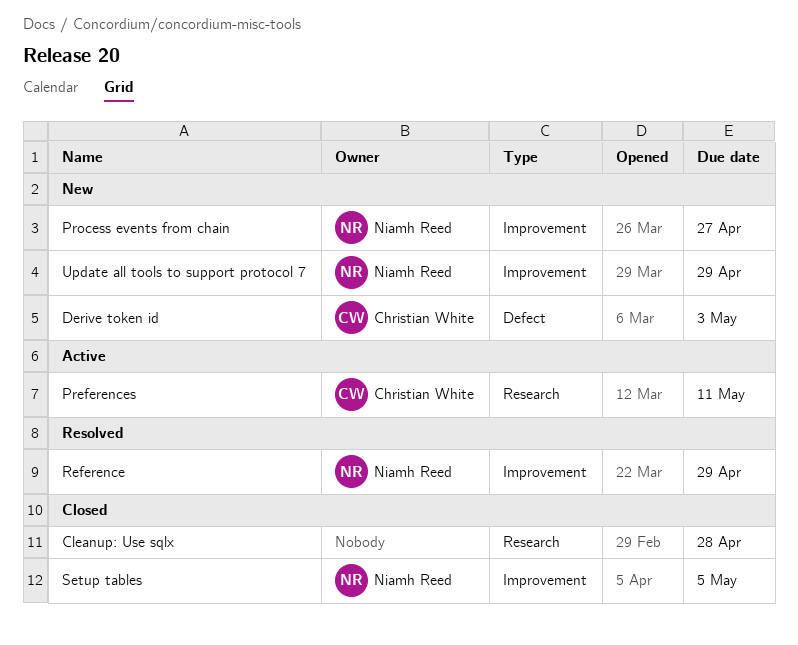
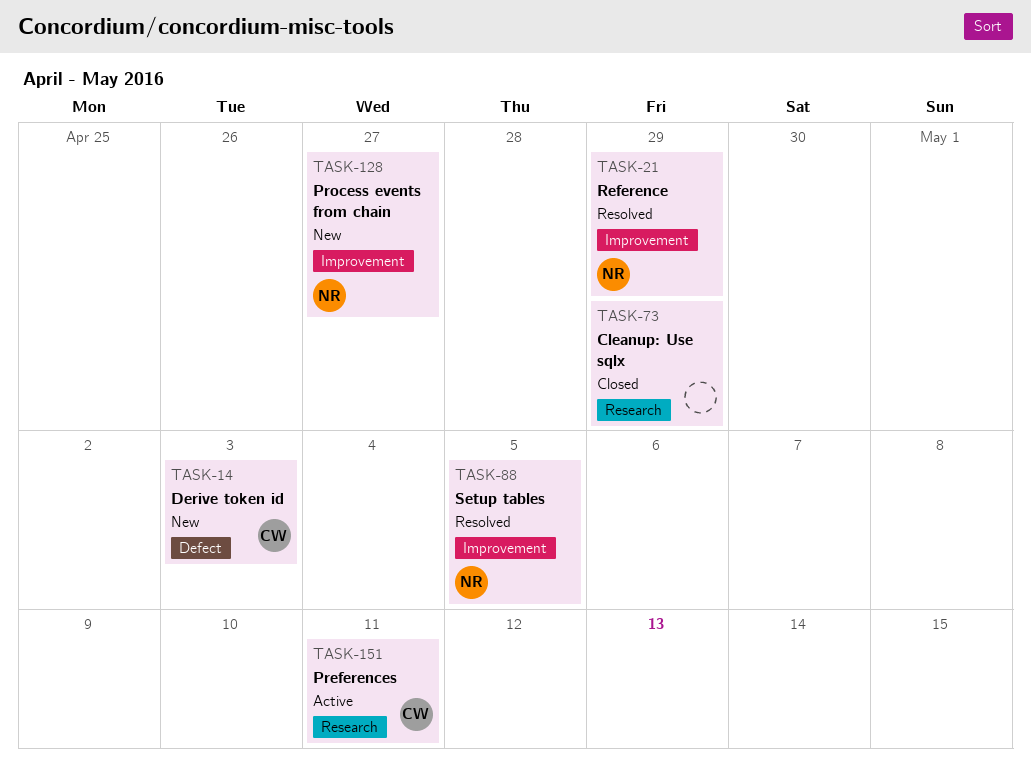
Cleanup: Use sqlx, due: Apr 28 -> Apr 29
Setup tables, status: Closed -> Resolved
Update all tools to support protocol 7: present -> none

